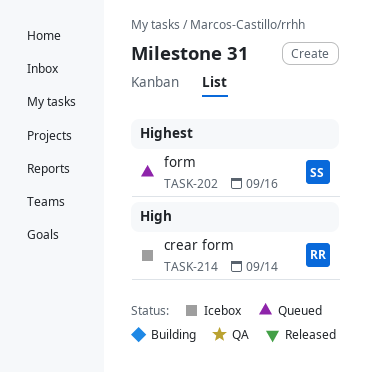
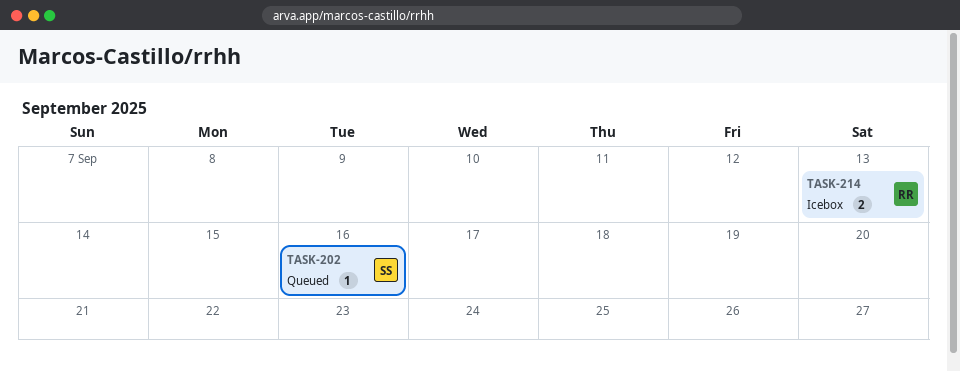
TASK-214, due: Sep 14 -> Sep 13

